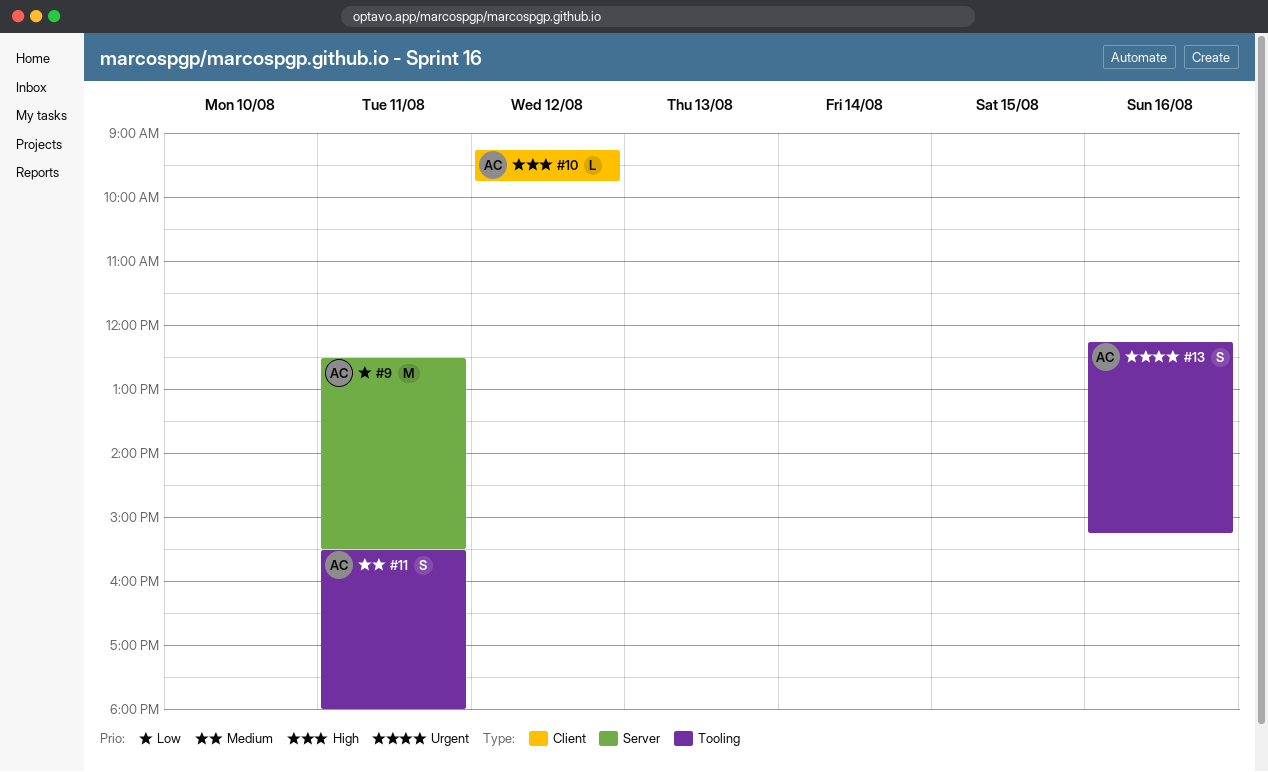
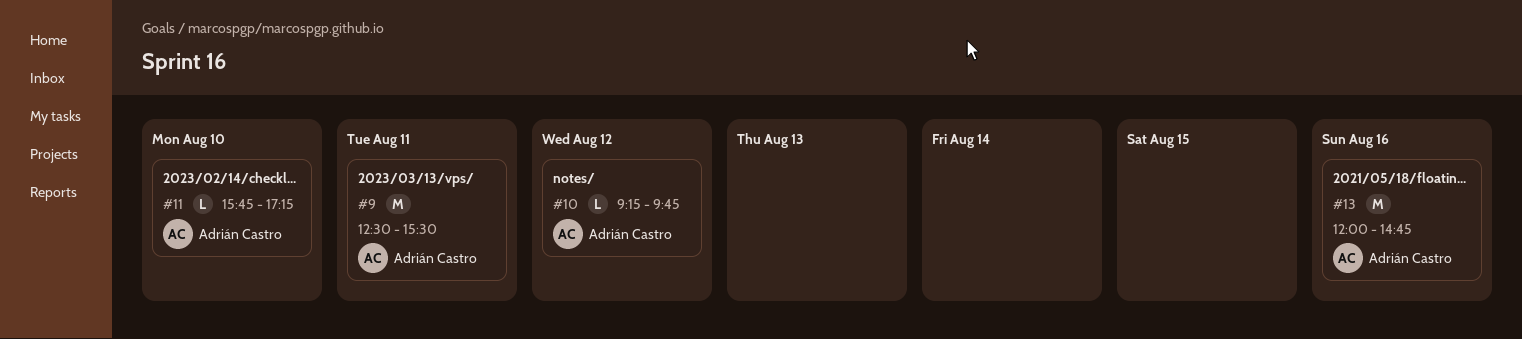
#11, estimate: S -> L
#11, day: Aug 11 -> Aug 10
#11, begins: 15:30 -> 15:45
#11, ends: 18:00 -> 17:15
#13, estimate: S -> M
#13, begins: 12:15 -> 12:00
#13, ends: 15:15 -> 14:45

